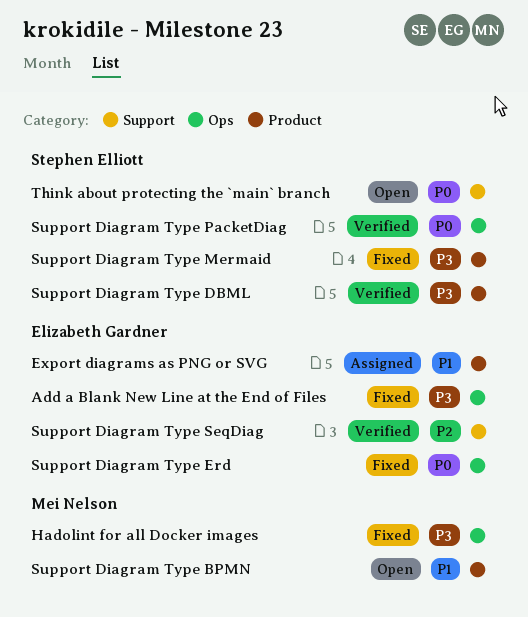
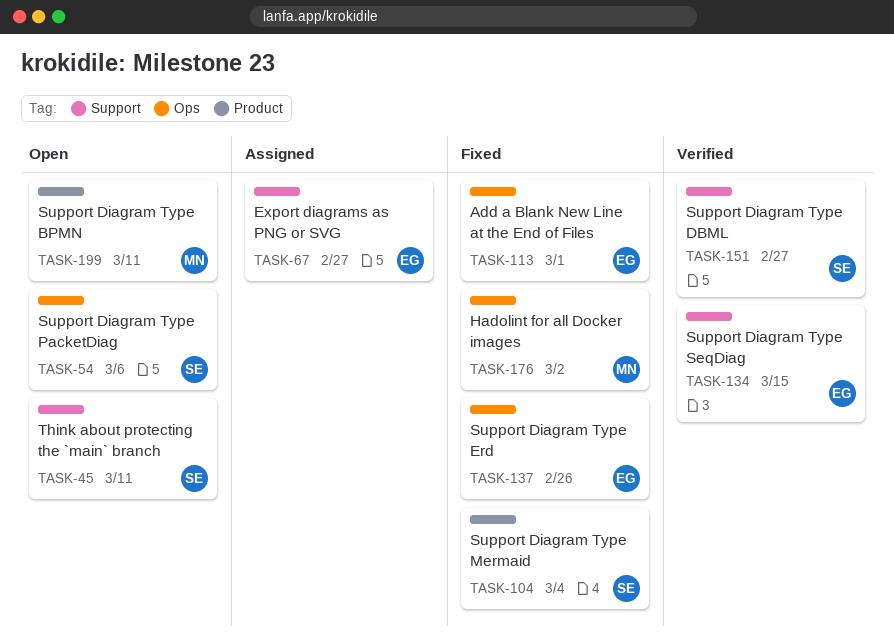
Export diagrams as PNG or SVG, label: Product -> Support
Support Diagram Type DBML, label: Product -> Support
Support Diagram Type PacketDiag, status: Verified -> Open

